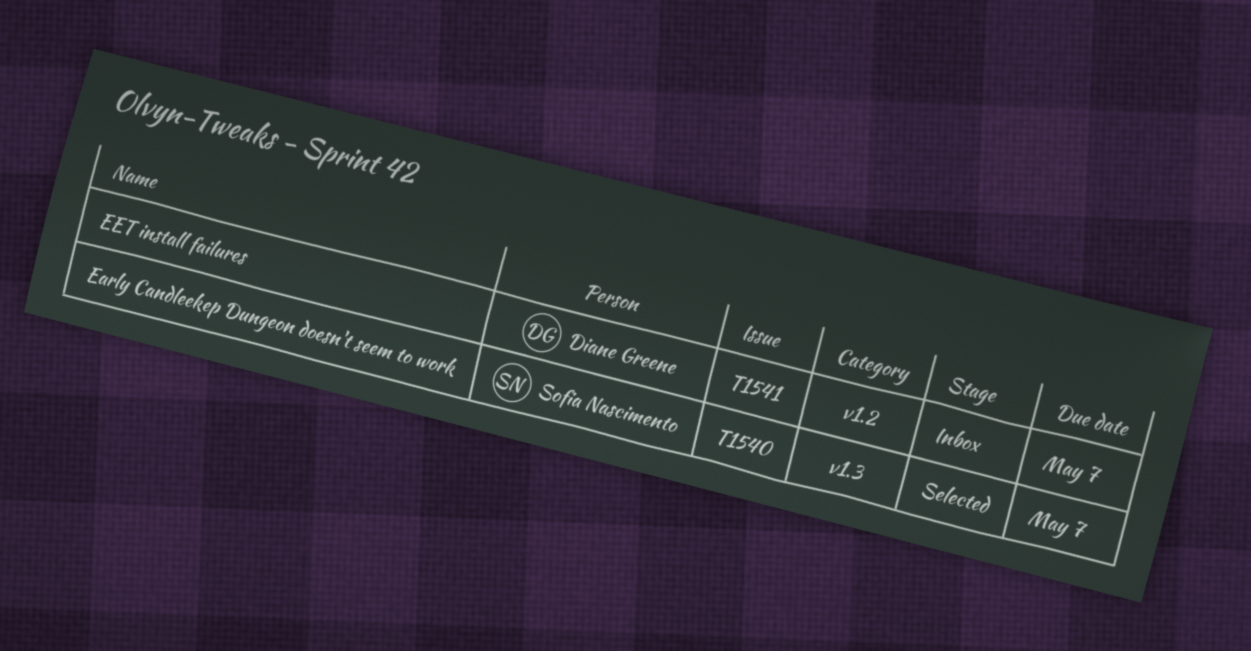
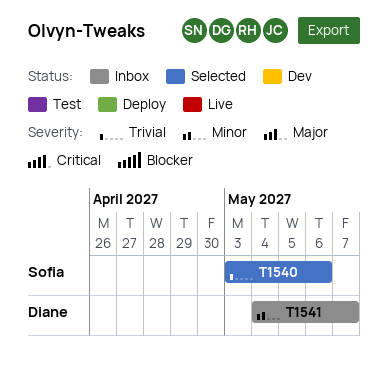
T1540, due: May 7 -> May 6

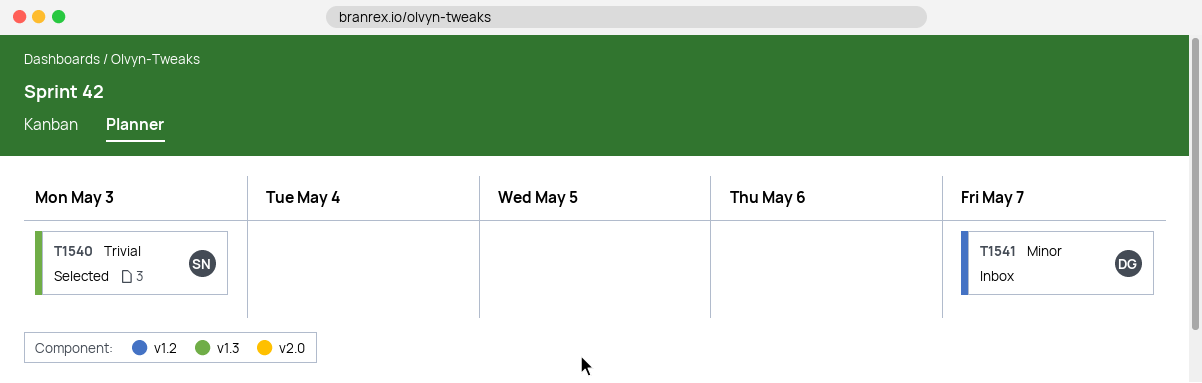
T1540, due: May 6 -> May 3

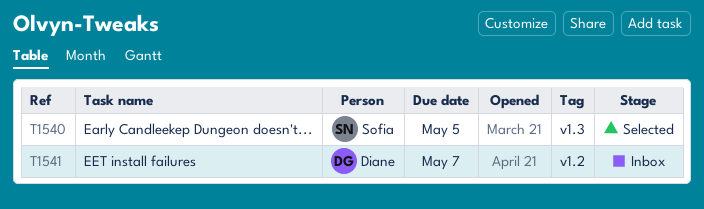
T1540, due: May 3 -> May 5

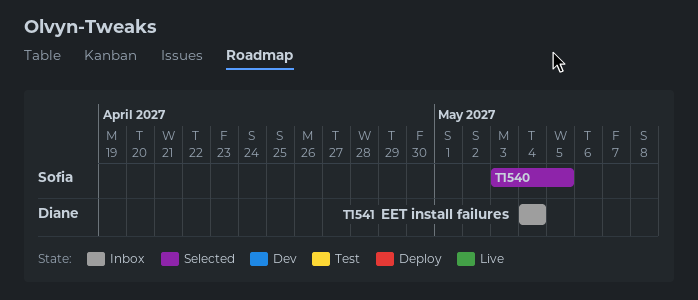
T1541, due: May 7 -> May 4

